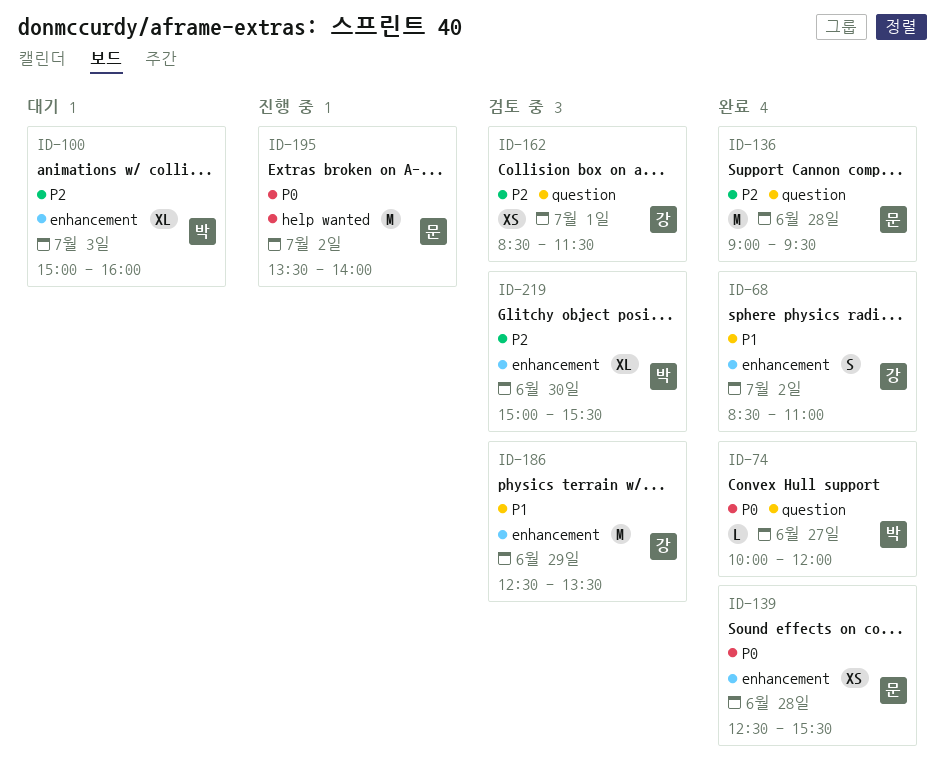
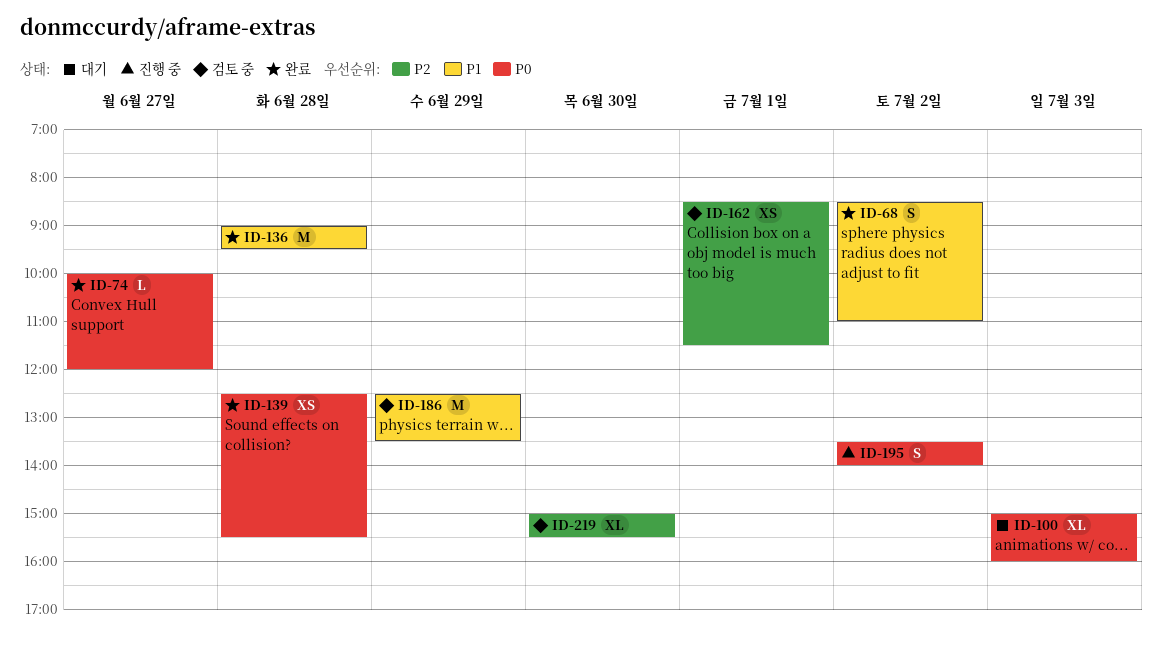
ID-100, priority: P2 -> P0
ID-136, priority: P2 -> P1
ID-195, estimate: M -> S

